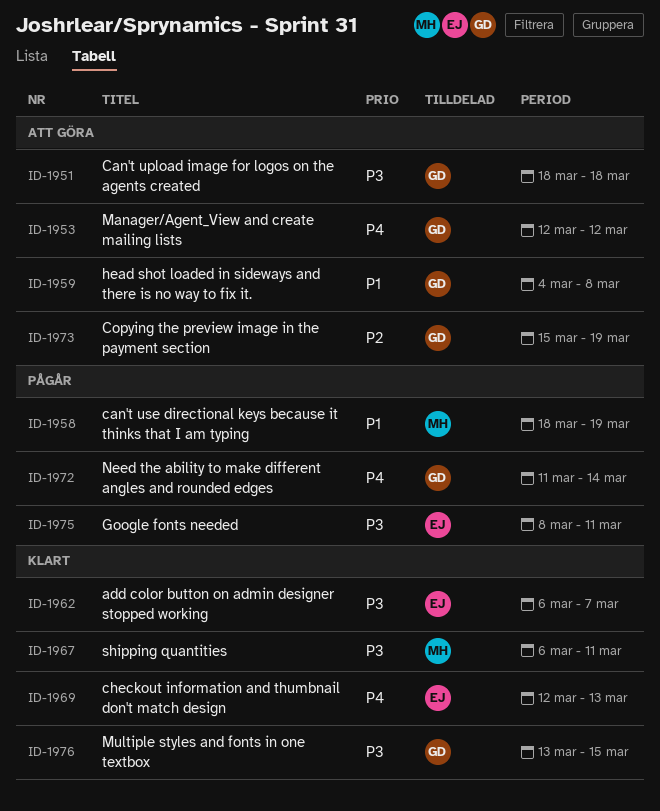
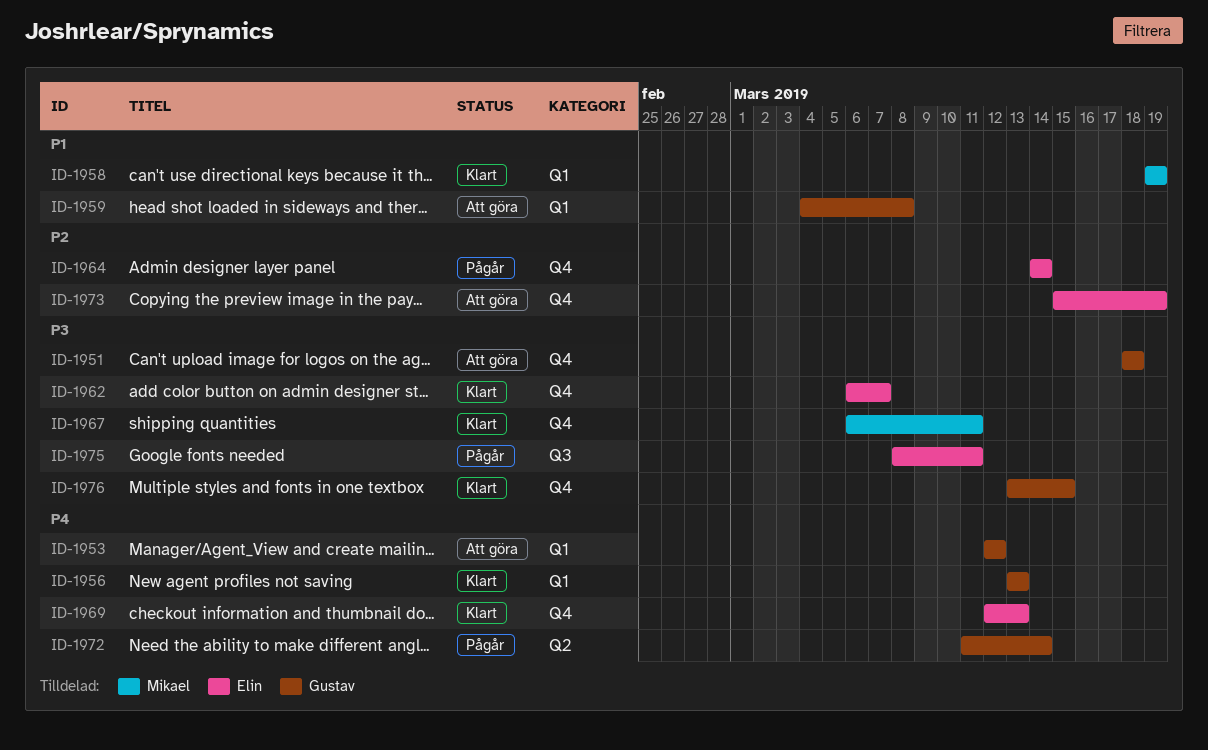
ID-1956: none -> present
ID-1958, status: Pågår -> Klart
ID-1958, start: Mar 18 -> Mar 19
ID-1964: none -> present
ID-1973, owner: Gustav -> Elin

